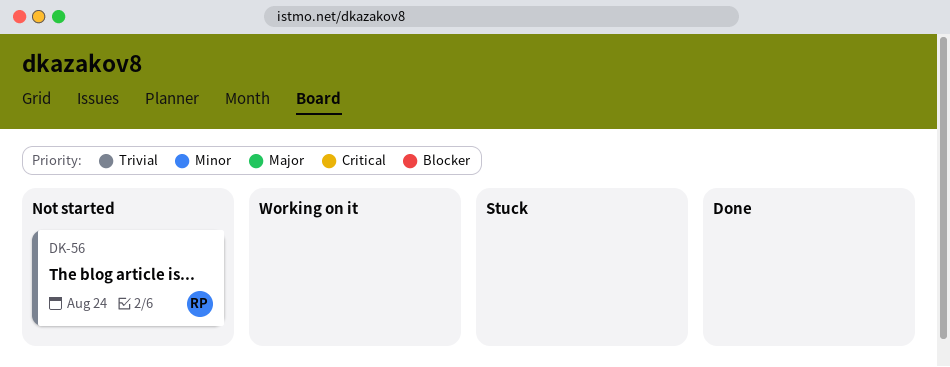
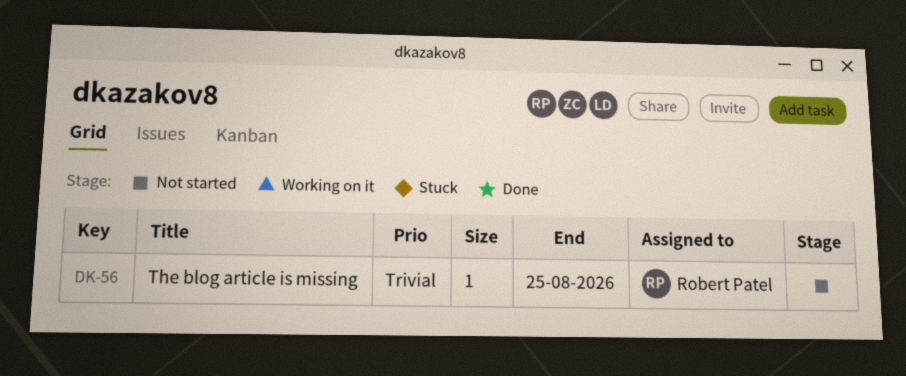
DK-56, due: Aug 24 -> Aug 25

